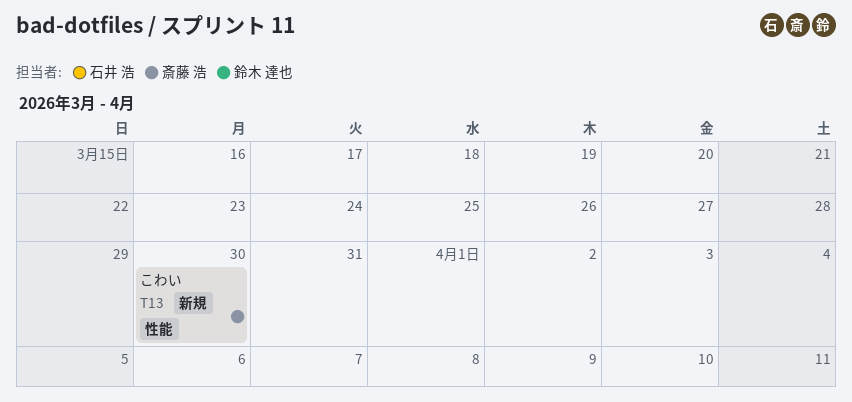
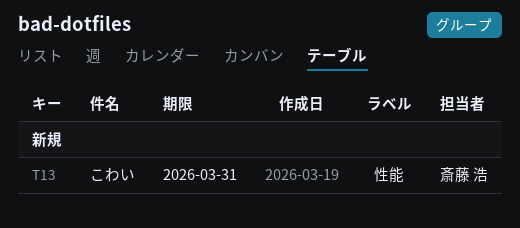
T13, due: Mar 30 -> Mar 31

